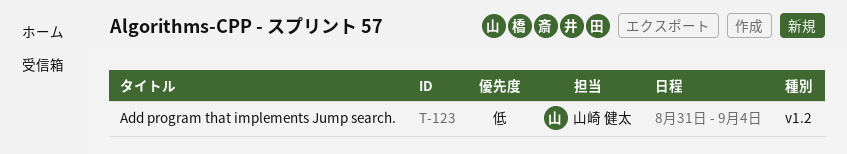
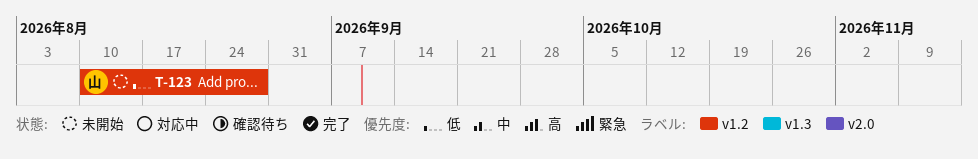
T-123, start: Aug 31 -> Aug 10
T-123, due: Sep 4 -> Aug 28

